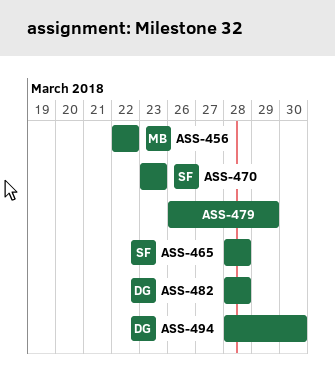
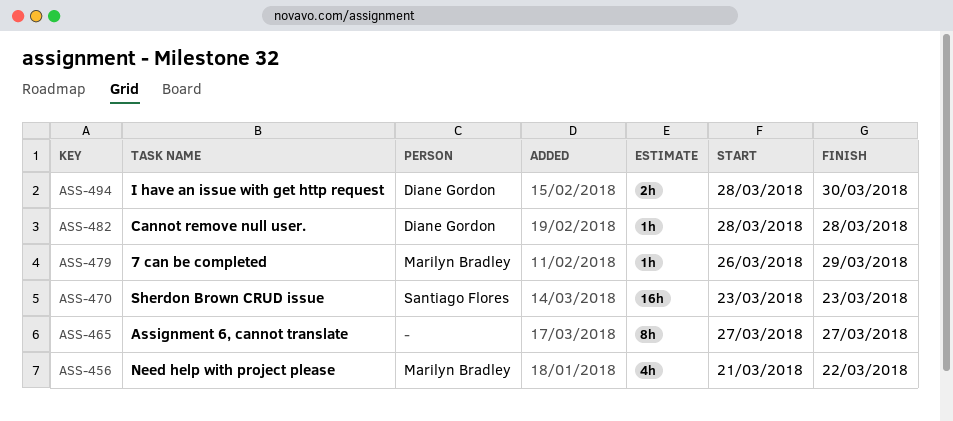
ASS-456, start: Mar 22 -> Mar 21
ASS-465, owner: Santiago Flores -> none
ASS-465, start: Mar 28 -> Mar 27
ASS-465, due: Mar 28 -> Mar 27
ASS-479, owner: none -> Marilyn Bradley

